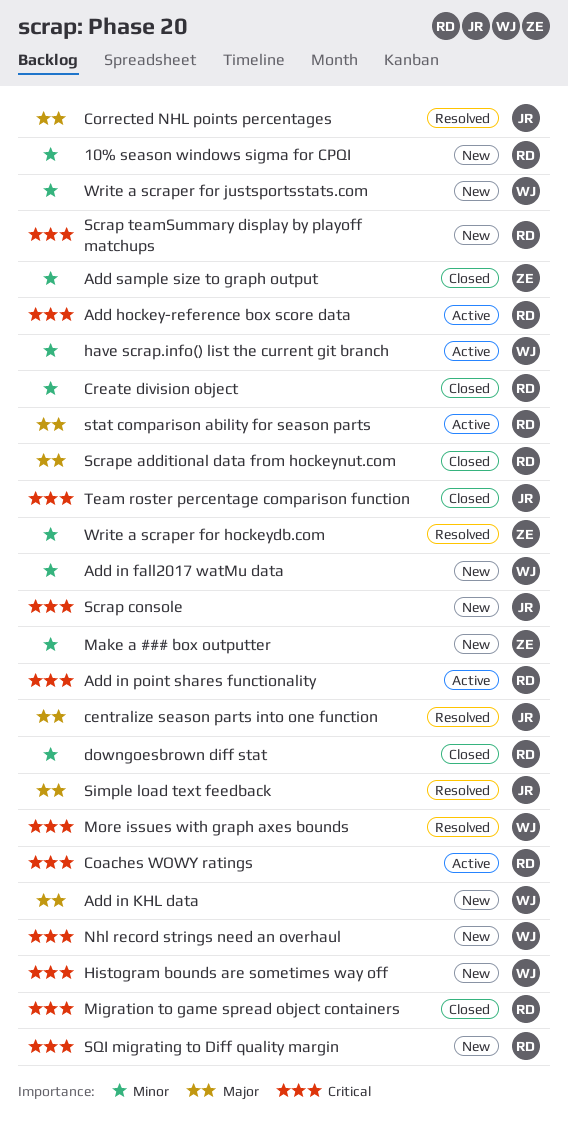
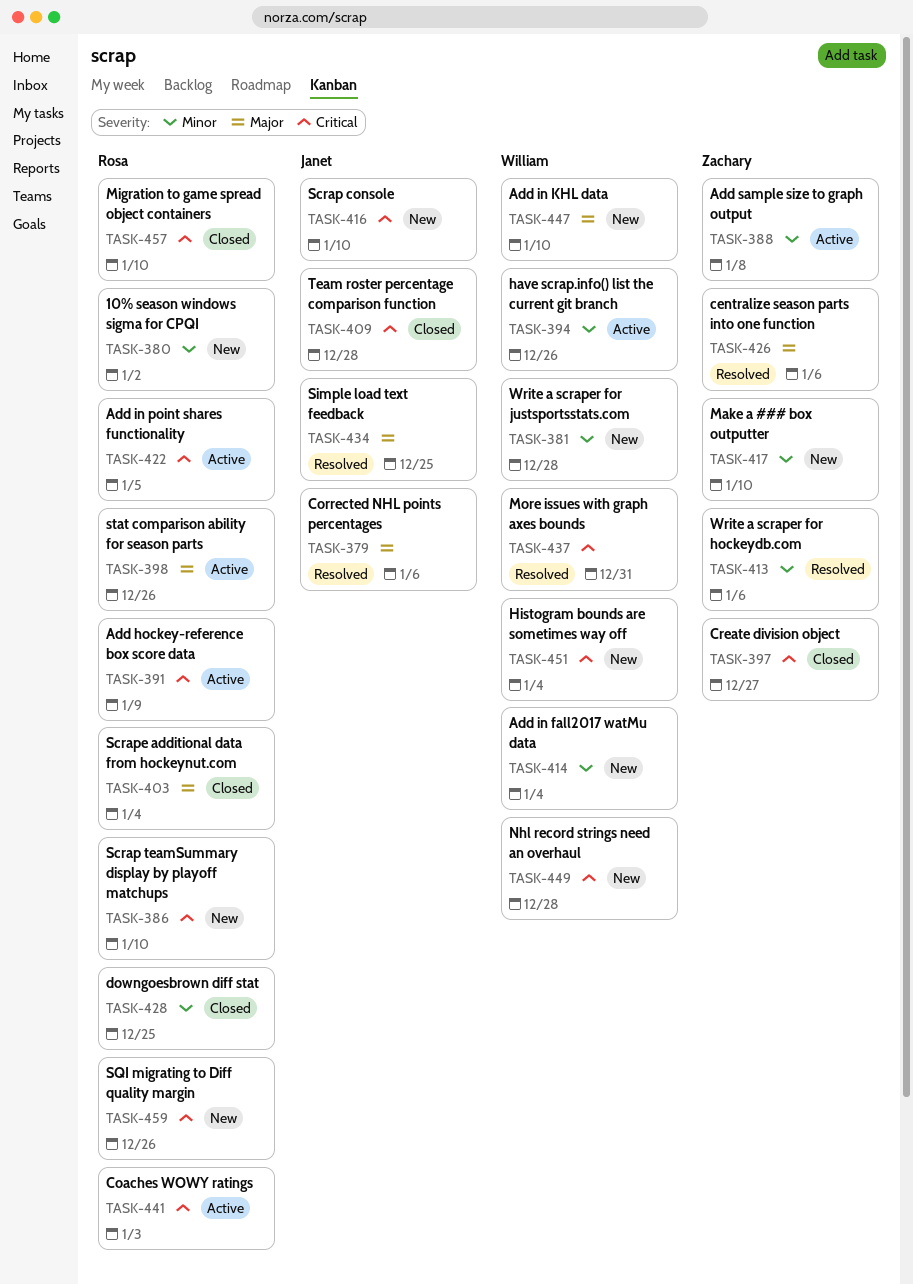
Add sample size to graph output, status: Closed -> Active
centralize season parts into one function, owner: Janet -> Zachary
Create division object, owner: Rosa -> Zachary
Create division object, priority: Minor -> Critical

